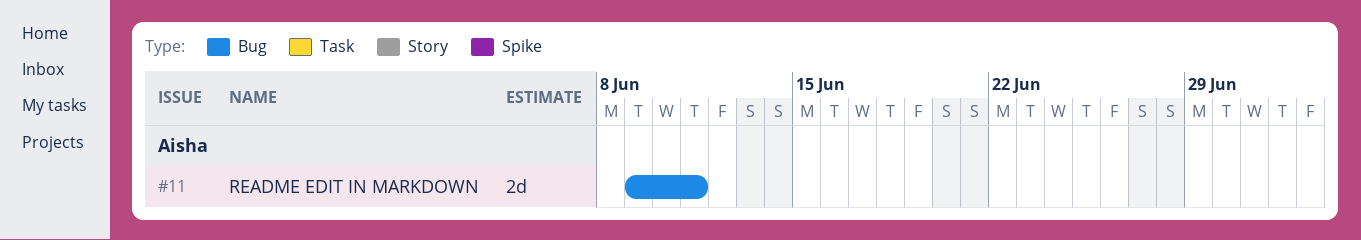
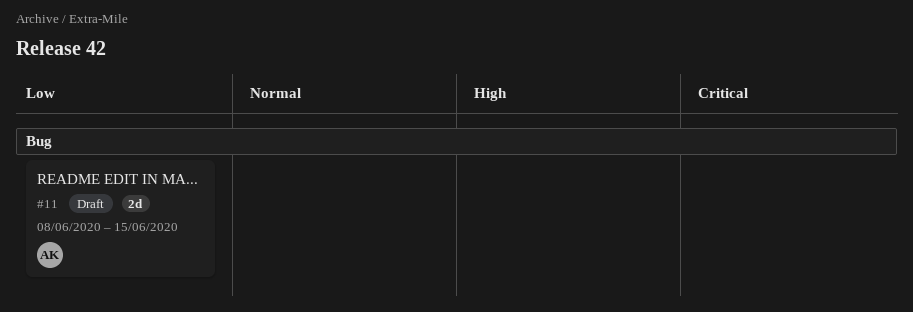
#11, start: Jun 9 -> Jun 8
#11, due: Jun 11 -> Jun 15

